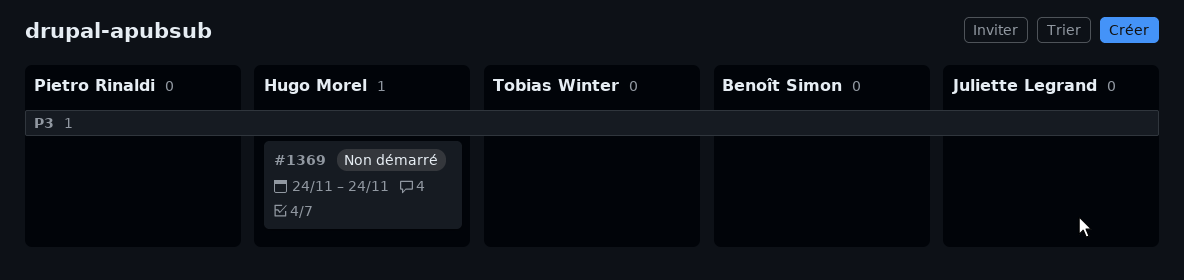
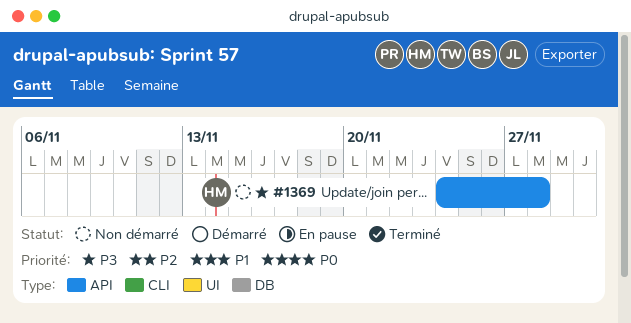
#1369, due: Nov 24 -> Nov 28

